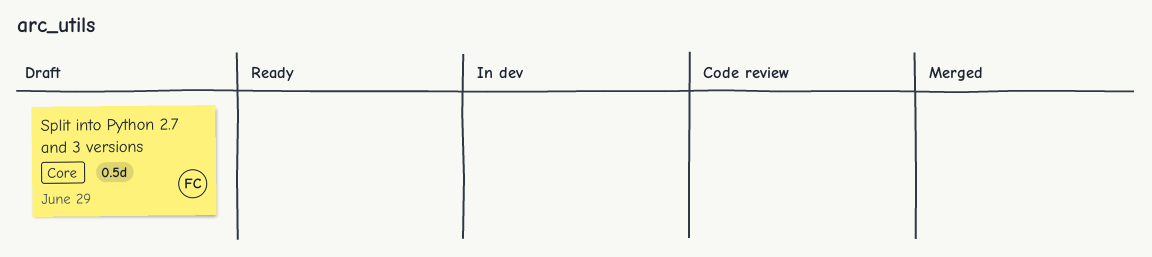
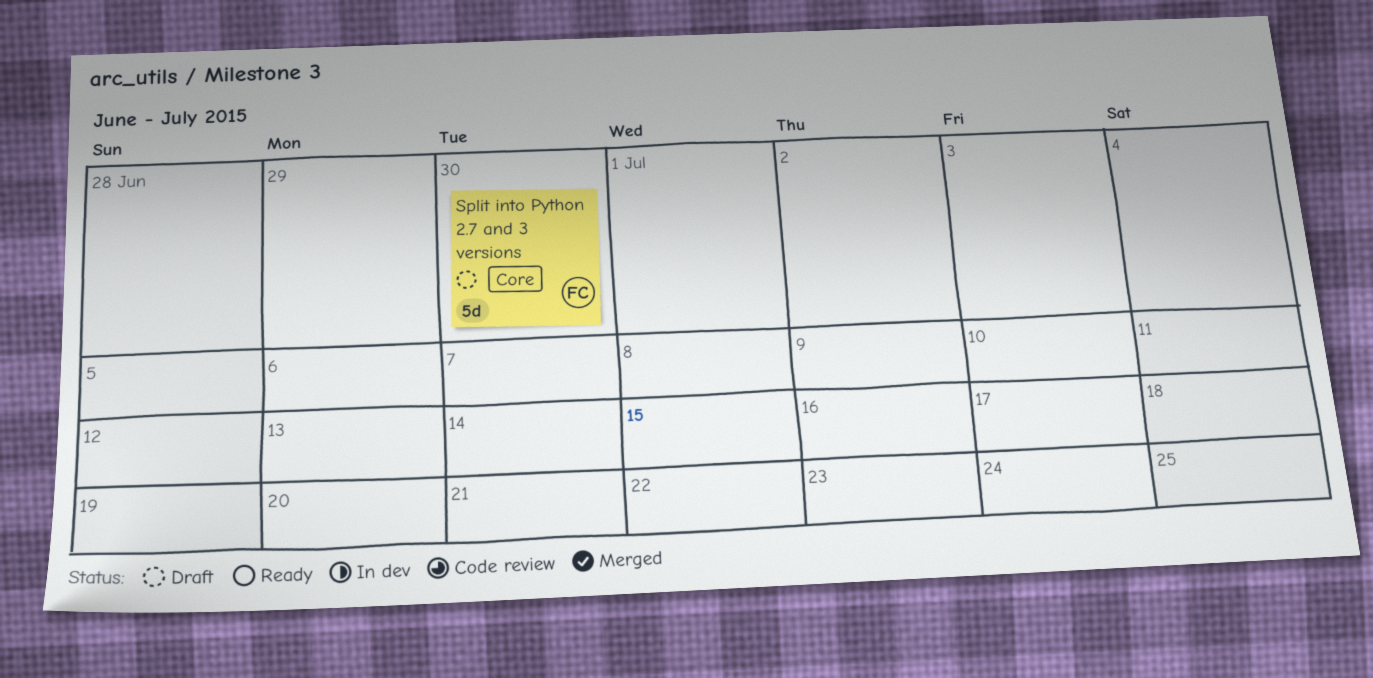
Split into Python 2.7 and 3 versions, estimate: 0.5d -> 5d
Split into Python 2.7 and 3 versions, due: Jun 29 -> Jun 30

